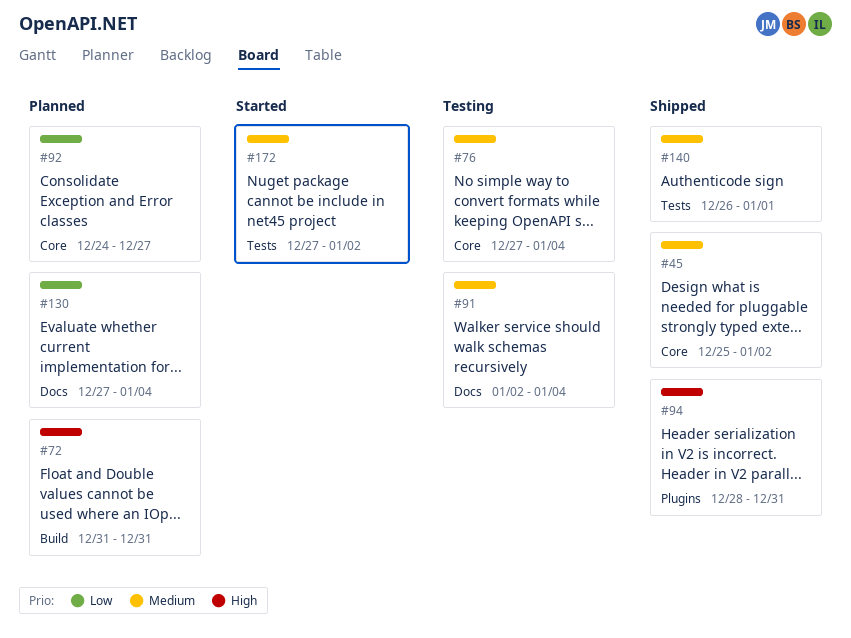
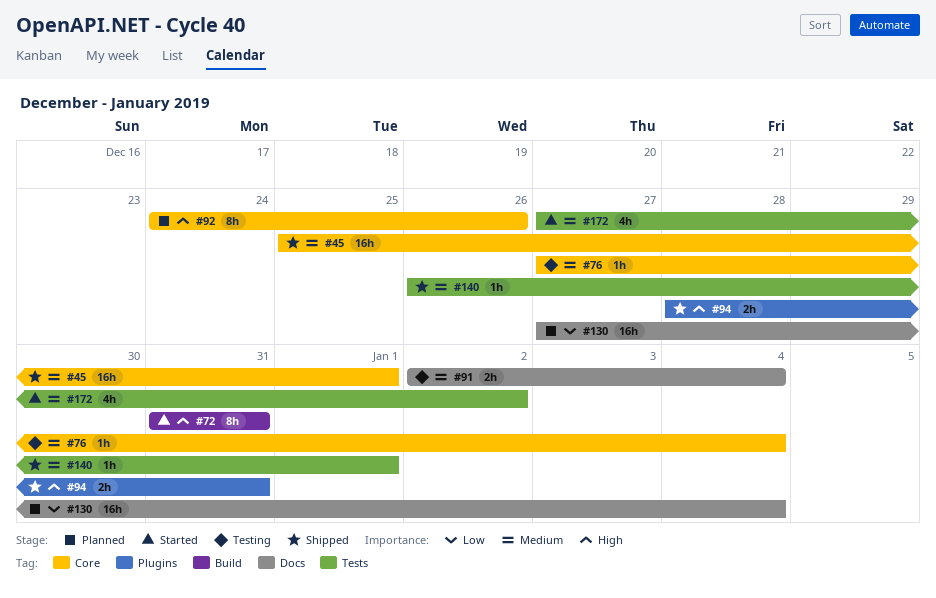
#45, due: Jan 2 -> Jan 1
#72, status: Planned -> Started
#92, priority: Low -> High
#92, due: Dec 27 -> Dec 26

